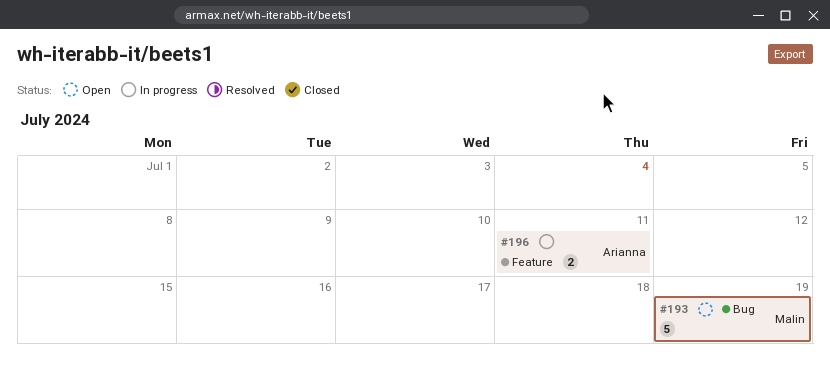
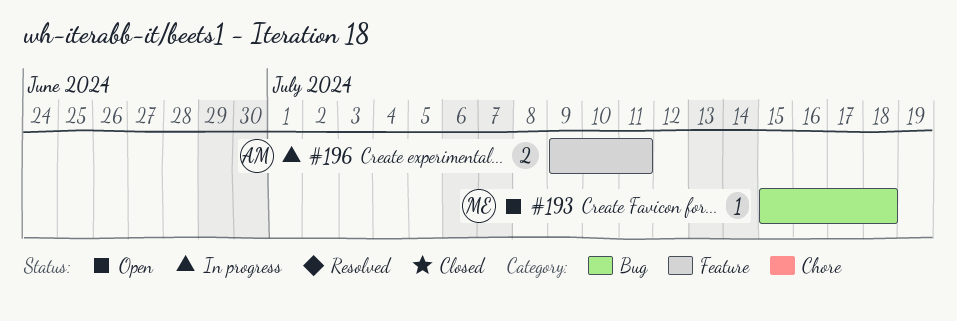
#193, estimate: 5 -> 1
#193, due: Jul 19 -> Jul 18

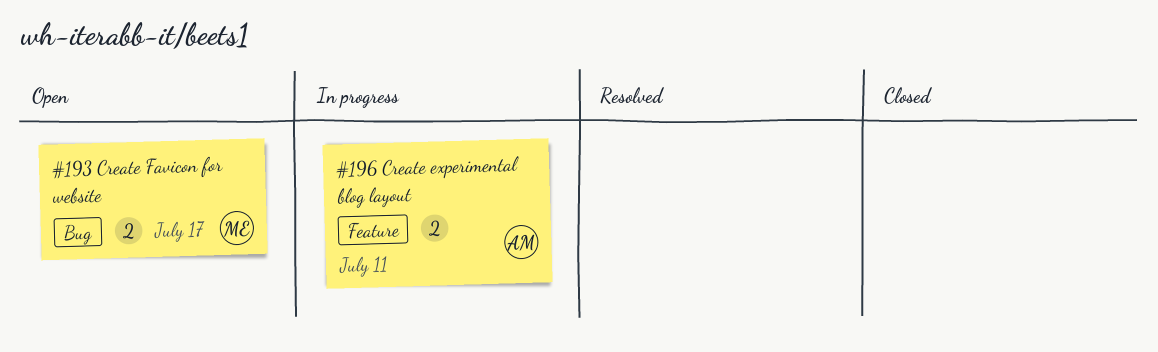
#193, estimate: 1 -> 2
#193, due: Jul 18 -> Jul 17

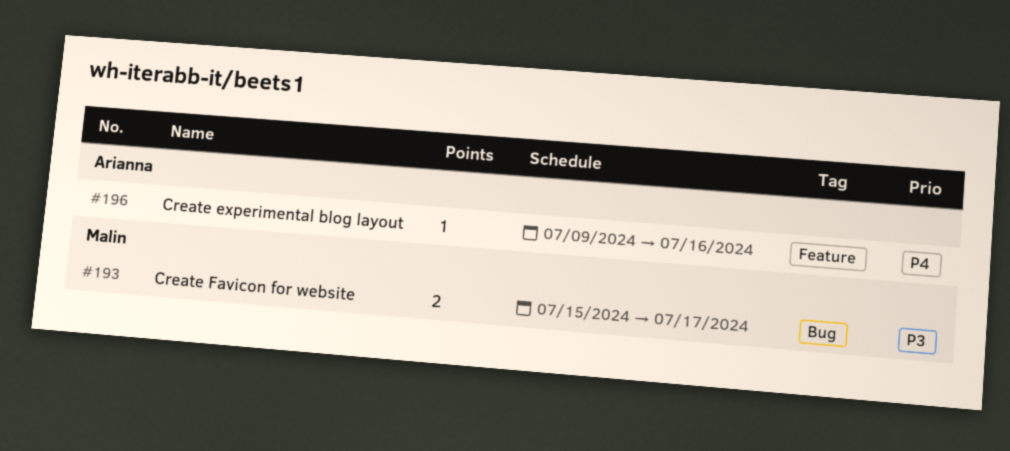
#196, estimate: 2 -> 1
#196, due: Jul 11 -> Jul 16

